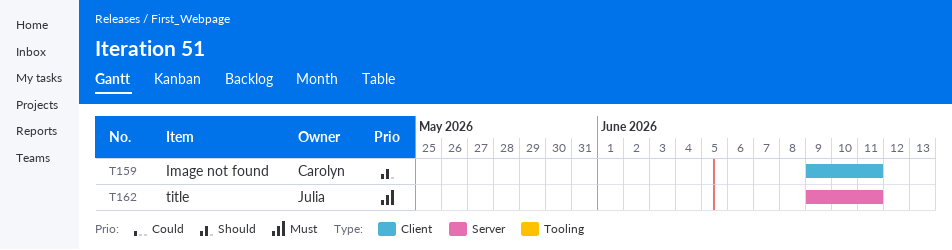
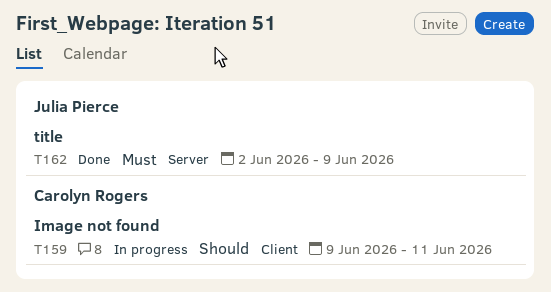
T162, start: Jun 9 -> Jun 2
T162, due: Jun 11 -> Jun 9

